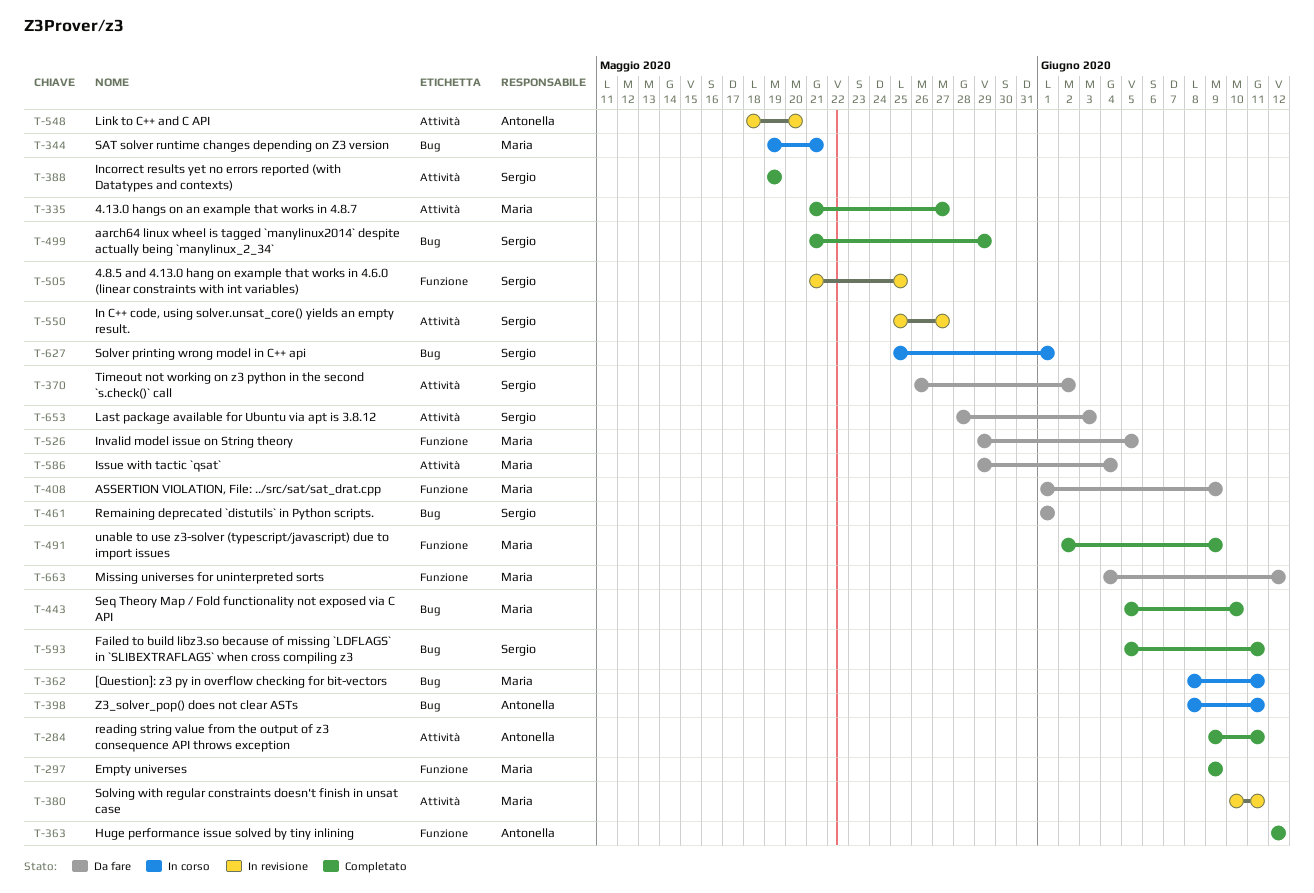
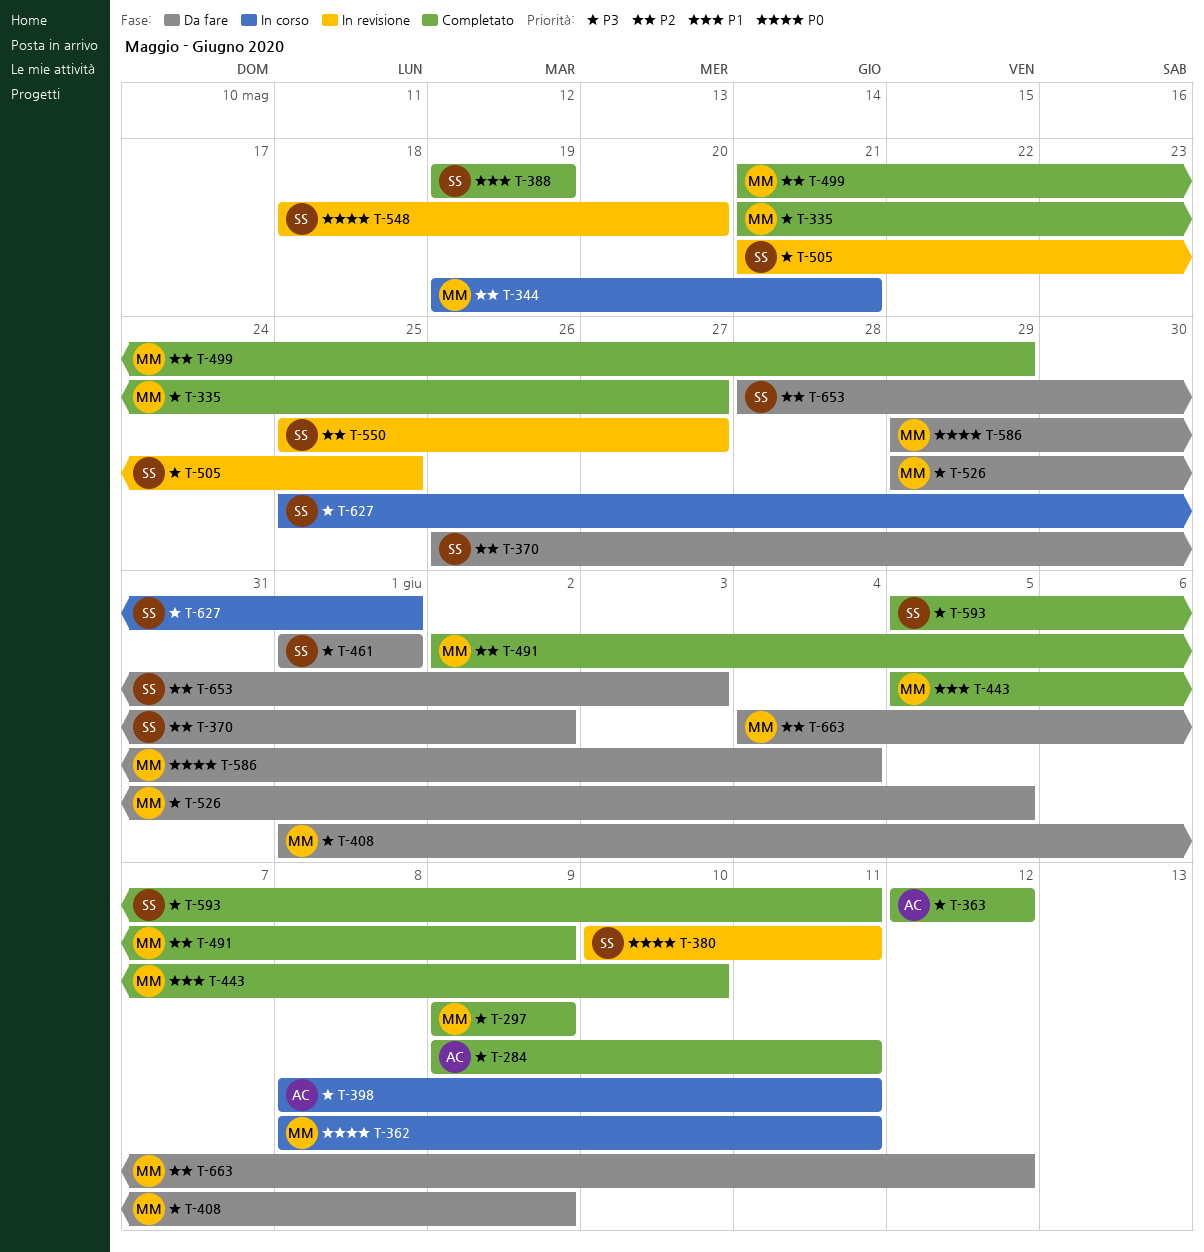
T-380, owner: Maria -> Sergio
T-499, owner: Sergio -> Maria
T-548, owner: Antonella -> Sergio

